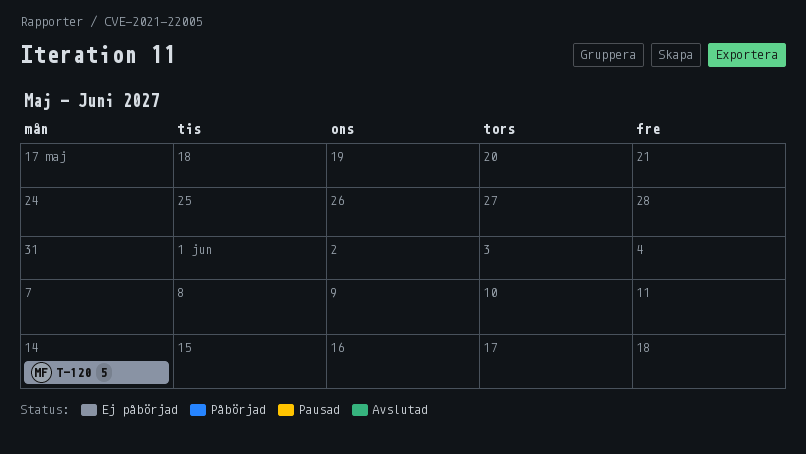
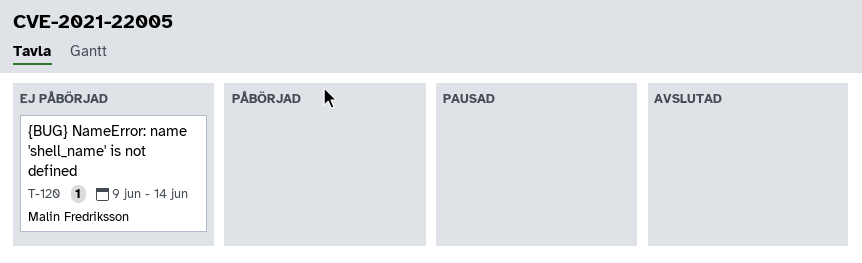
T-120, estimate: 5 -> 1
T-120, start: Jun 14 -> Jun 9

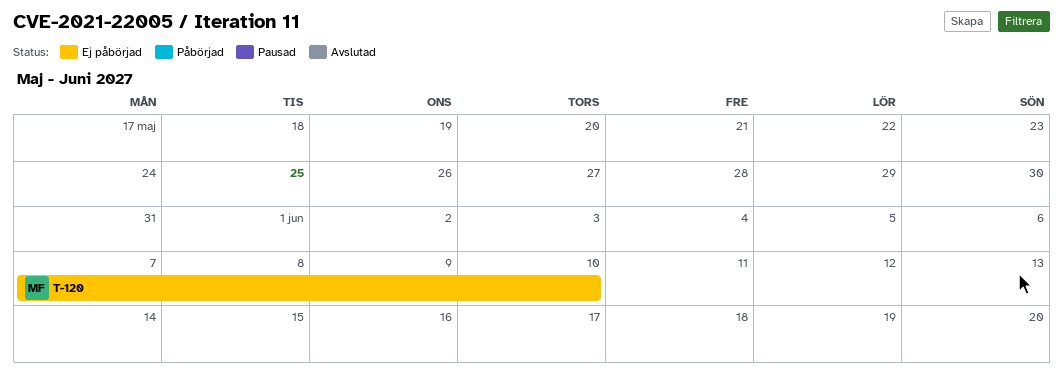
T-120, start: Jun 9 -> Jun 7
T-120, due: Jun 14 -> Jun 10

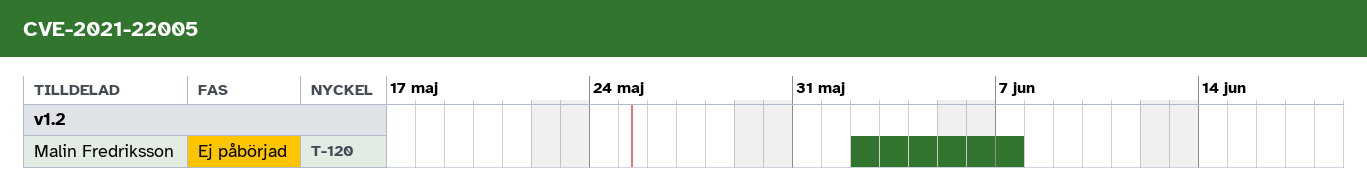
T-120, start: Jun 7 -> Jun 2
T-120, due: Jun 10 -> Jun 7

